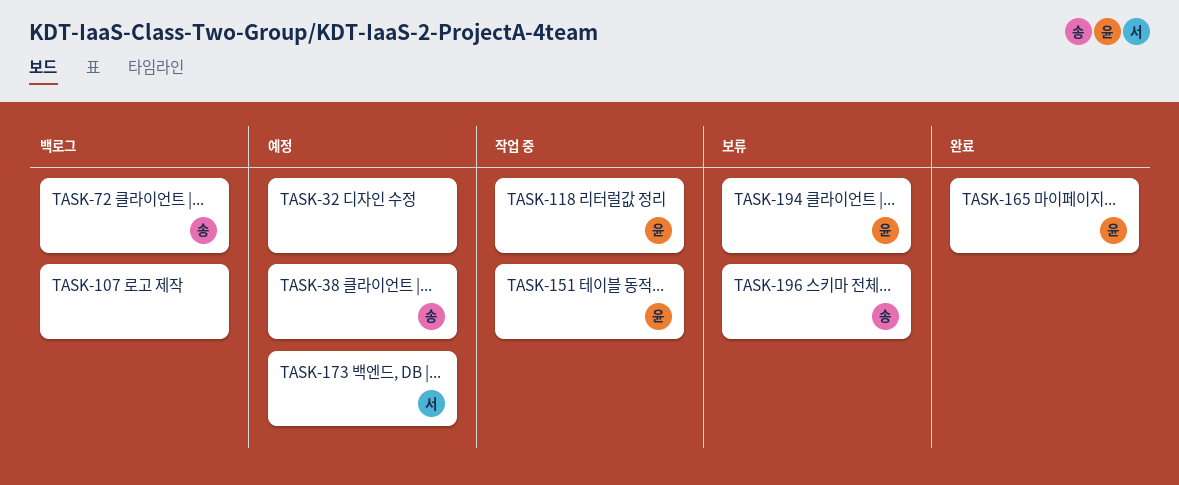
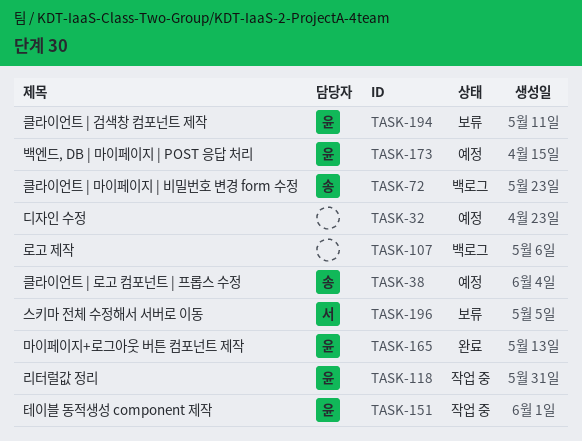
TASK-173, owner: 서 -> 윤
TASK-196, owner: 송 -> 서

